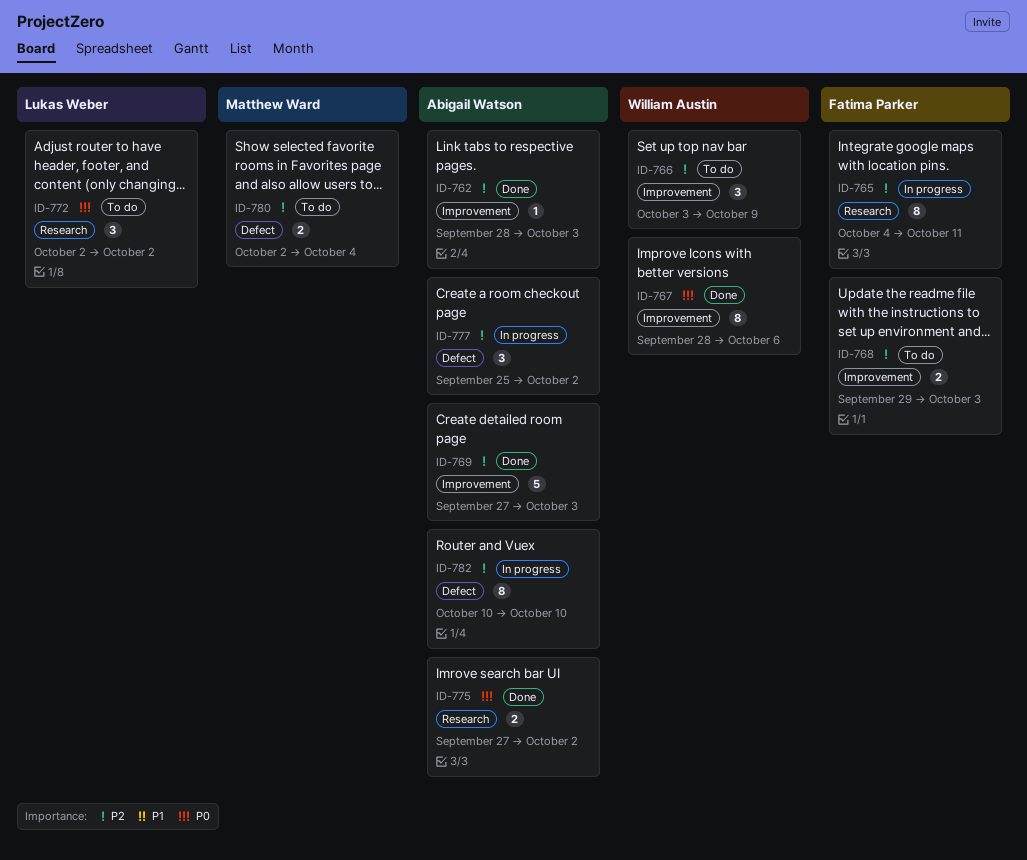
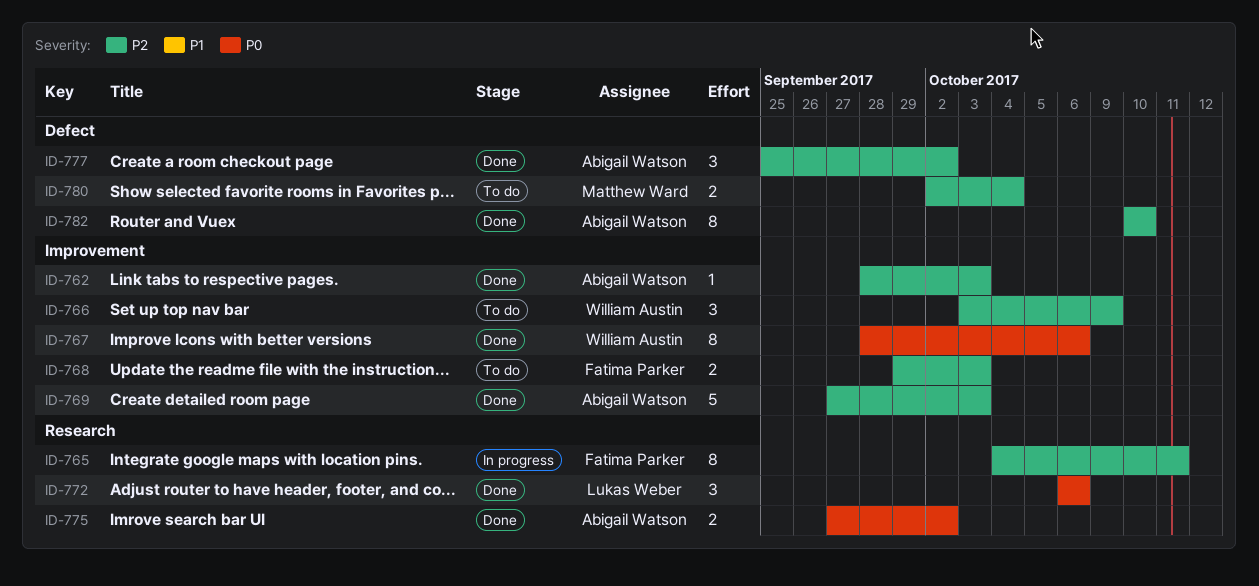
ID-772, status: To do -> Done
ID-772, start: Oct 2 -> Oct 6
ID-772, due: Oct 2 -> Oct 6
ID-777, status: In progress -> Done
ID-782, status: In progress -> Done

